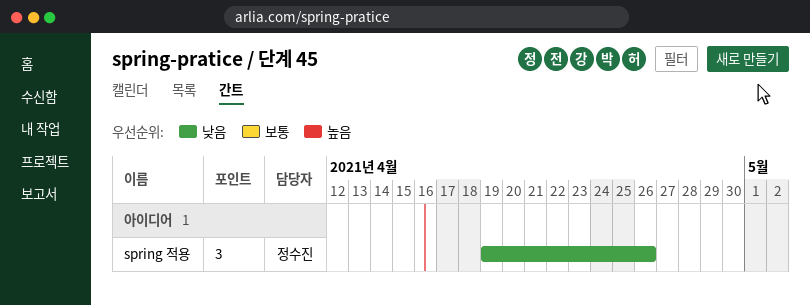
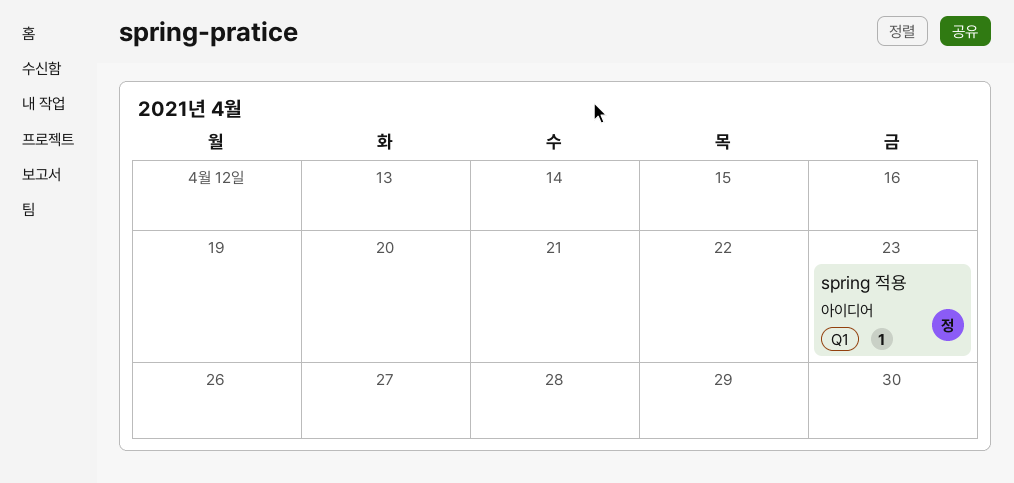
spring 적용, estimate: 3 -> 1
spring 적용, due: Apr 26 -> Apr 23

